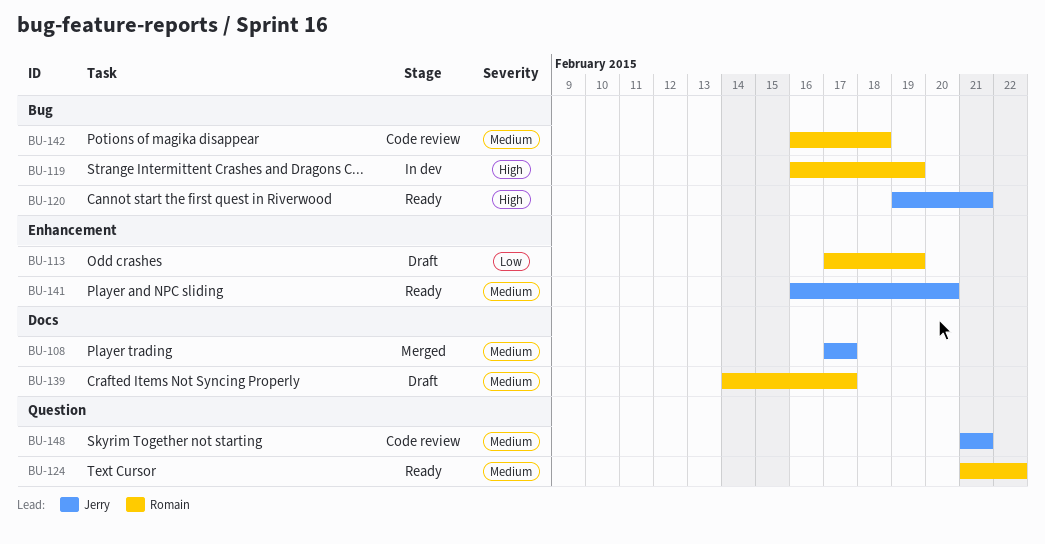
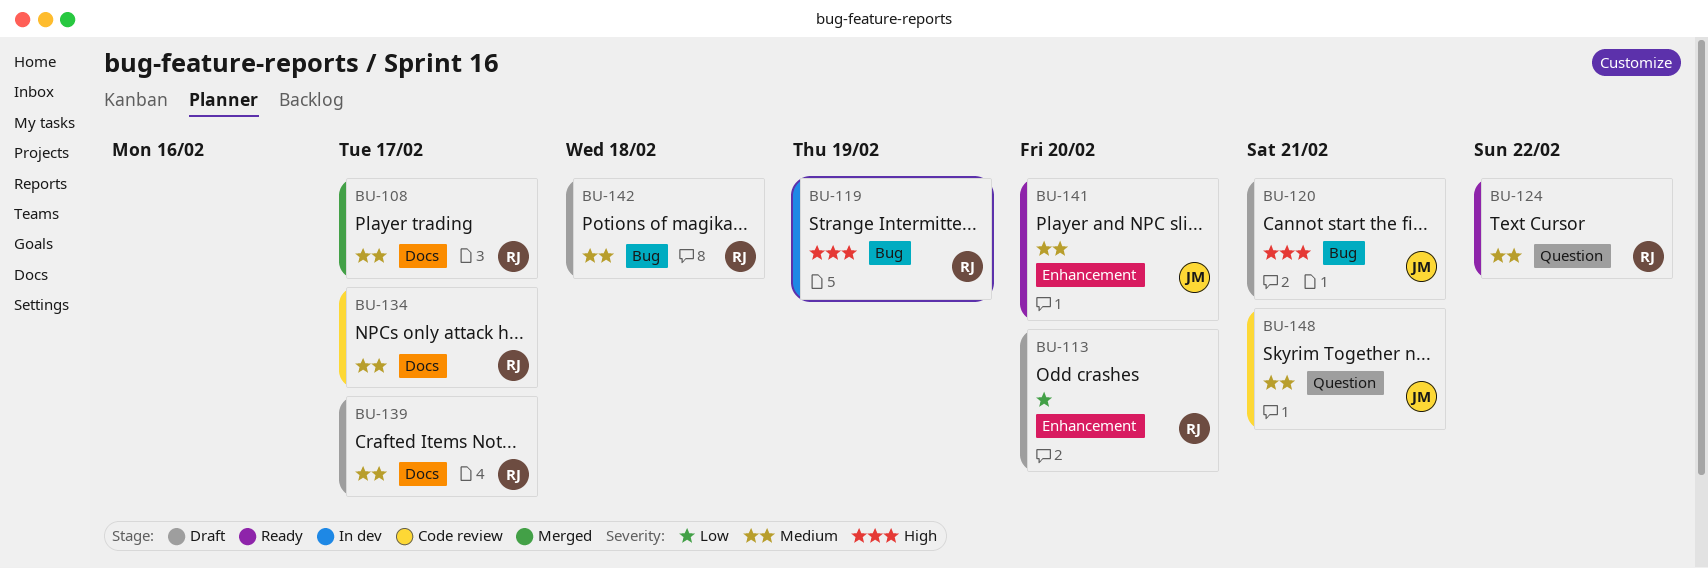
BU-108, owner: Jerry -> Romain
BU-113, due: Feb 19 -> Feb 20
BU-120, status: Ready -> Draft
BU-134: none -> present
BU-142, status: Code review -> Draft

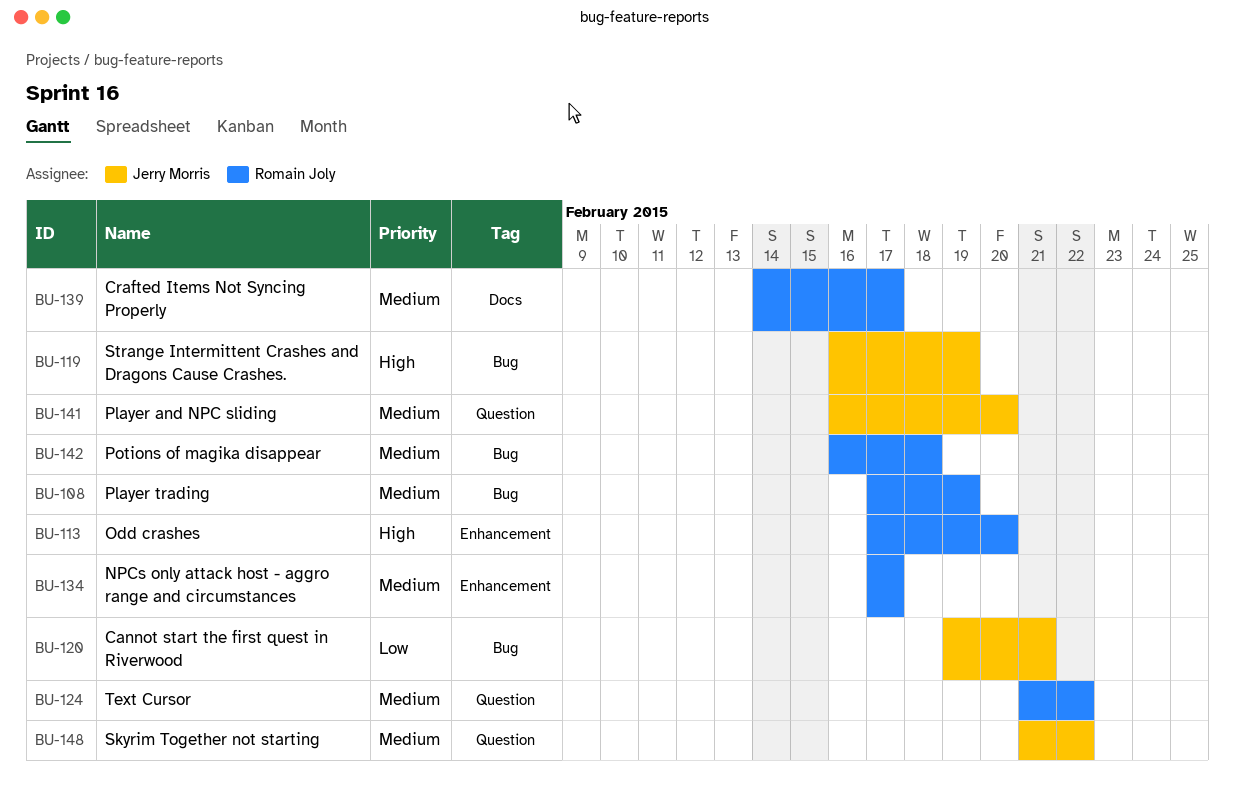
BU-108, label: Docs -> Bug
BU-108, due: Feb 17 -> Feb 19
BU-113, priority: Low -> High
BU-119, owner: Romain Joly -> Jerry Morris
BU-120, priority: High -> Low
BU-134, label: Docs -> Enhancement
BU-141, label: Enhancement -> Question
BU-148, due: Feb 21 -> Feb 22

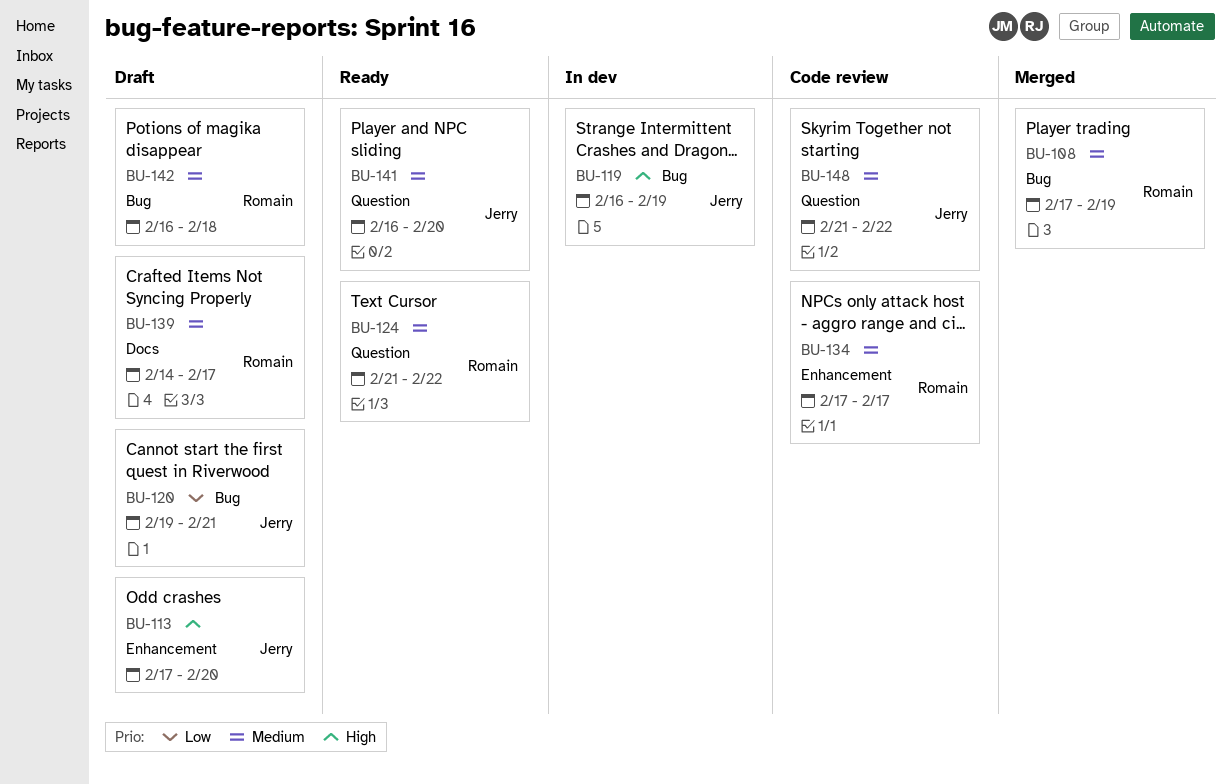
BU-113, owner: Romain Joly -> Jerry Morris

